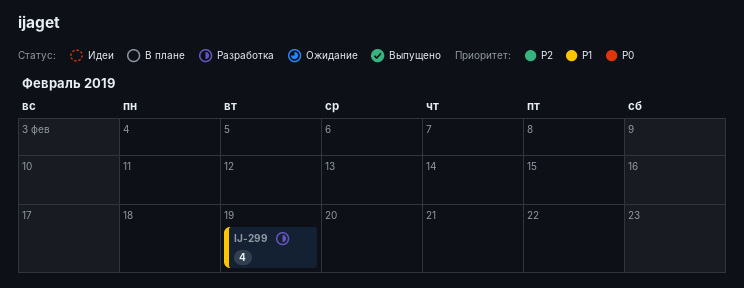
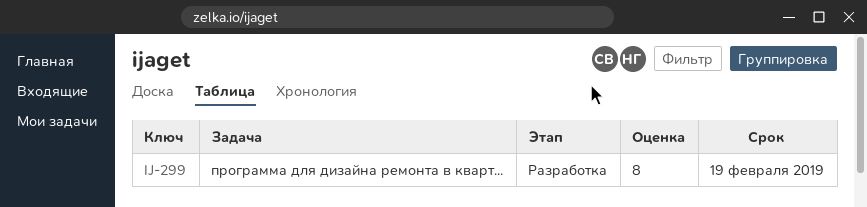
IJ-299, estimate: 4 -> 8

